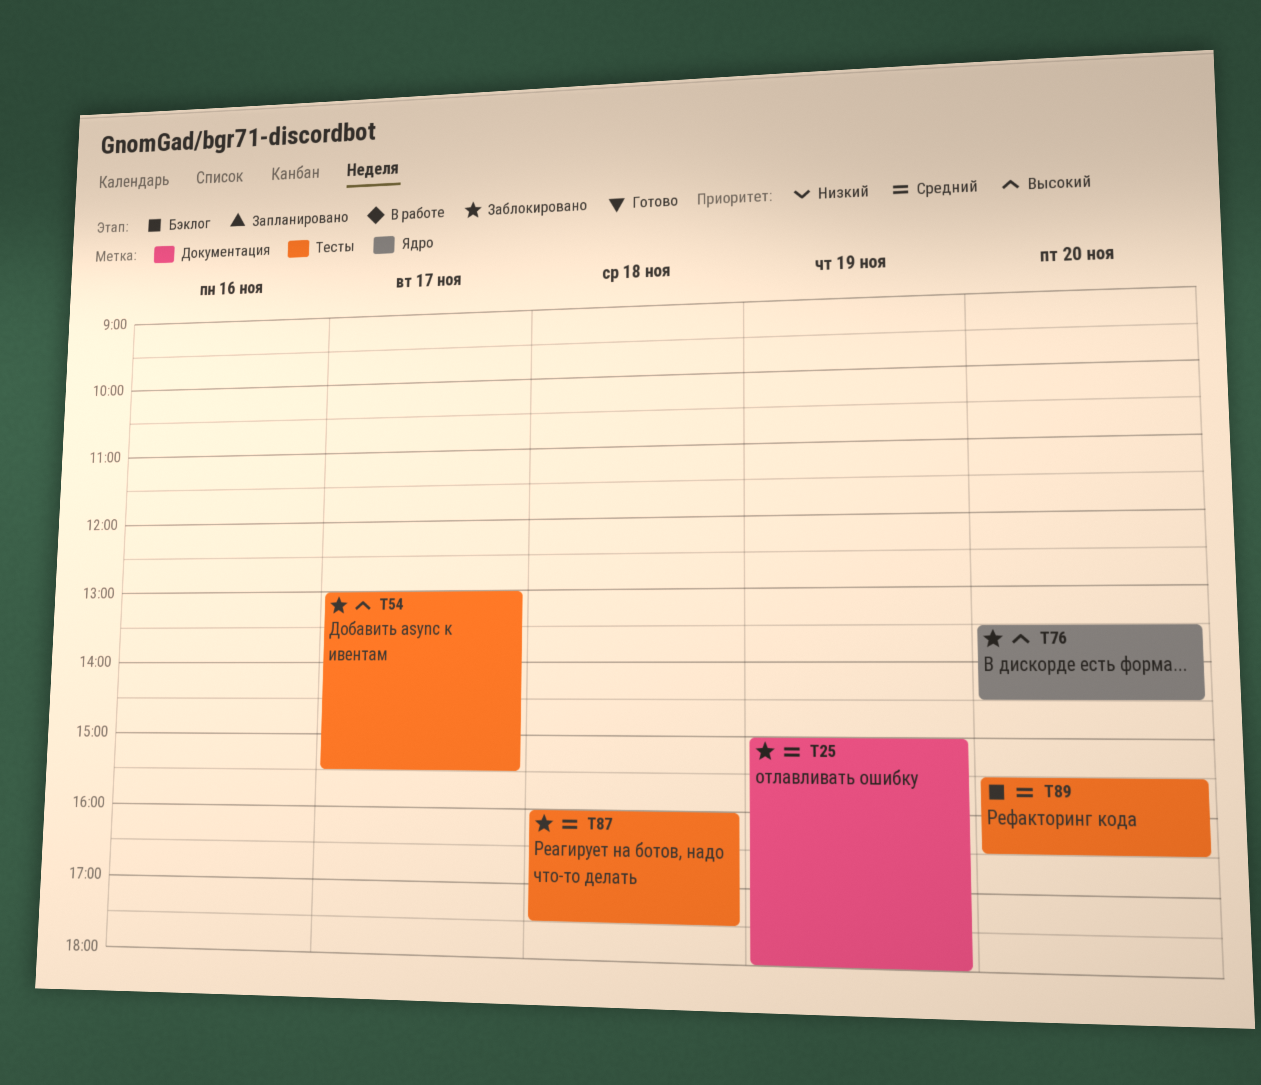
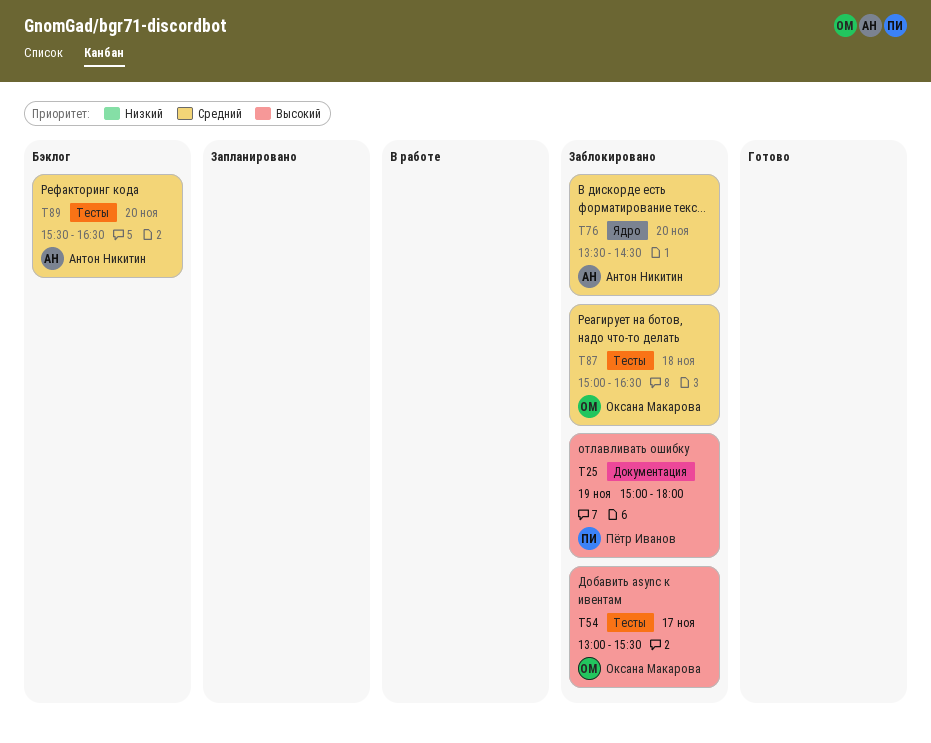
T25, priority: Средний -> Высокий
T76, priority: Высокий -> Средний
T87, begins: 16:00 -> 15:00
T87, ends: 17:30 -> 16:30

